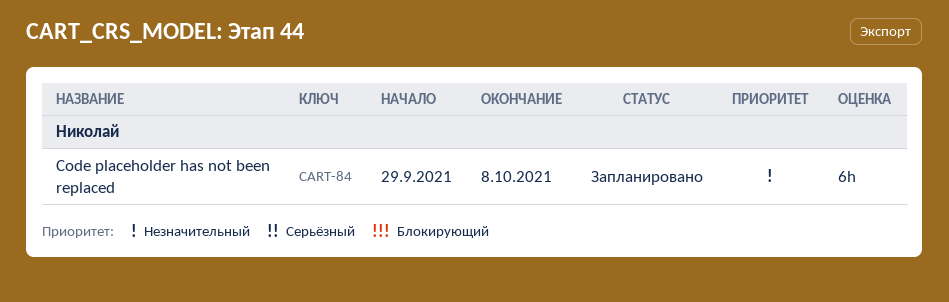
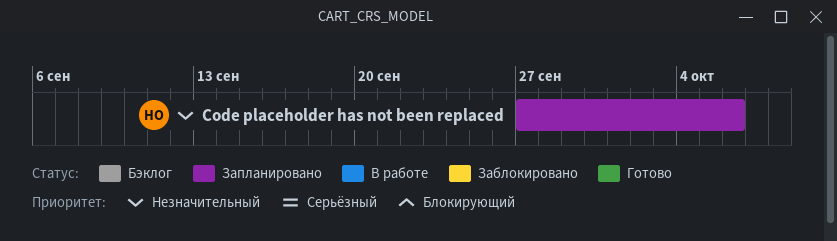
Code placeholder has not been replaced, start: Sep 29 -> Sep 27
Code placeholder has not been replaced, due: Oct 8 -> Oct 6

